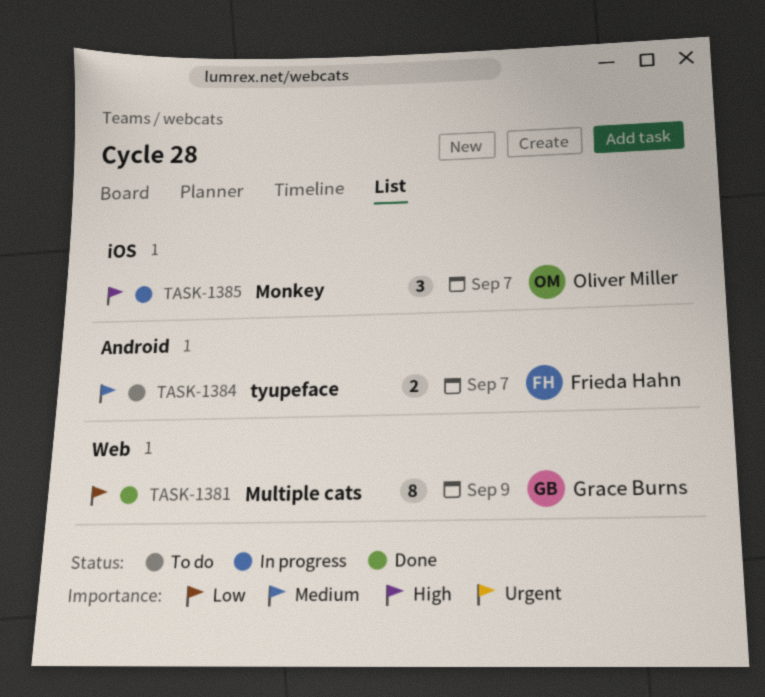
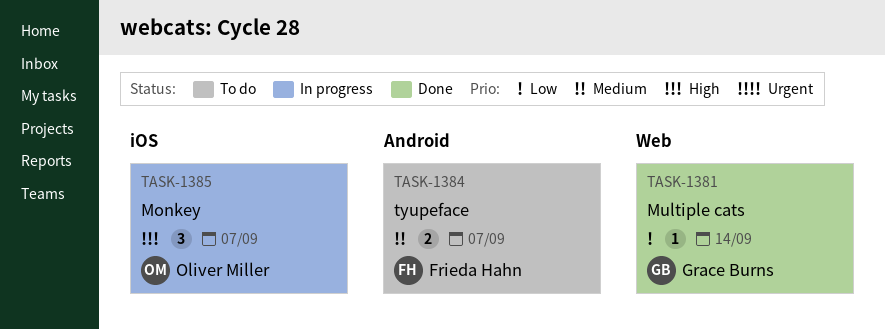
TASK-1381, estimate: 8 -> 1
TASK-1381, due: Sep 9 -> Sep 14

